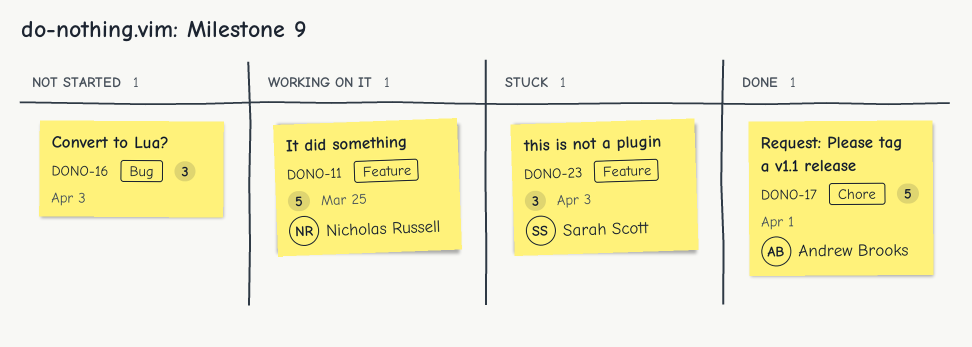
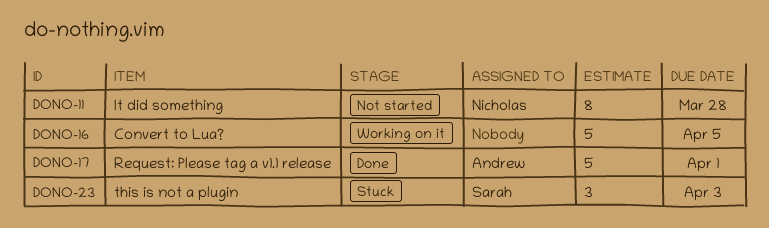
DONO-11, status: Working on it -> Not started
DONO-11, estimate: 5 -> 8
DONO-11, due: Mar 25 -> Mar 28
DONO-16, status: Not started -> Working on it
DONO-16, estimate: 3 -> 5
DONO-16, due: Apr 3 -> Apr 5

